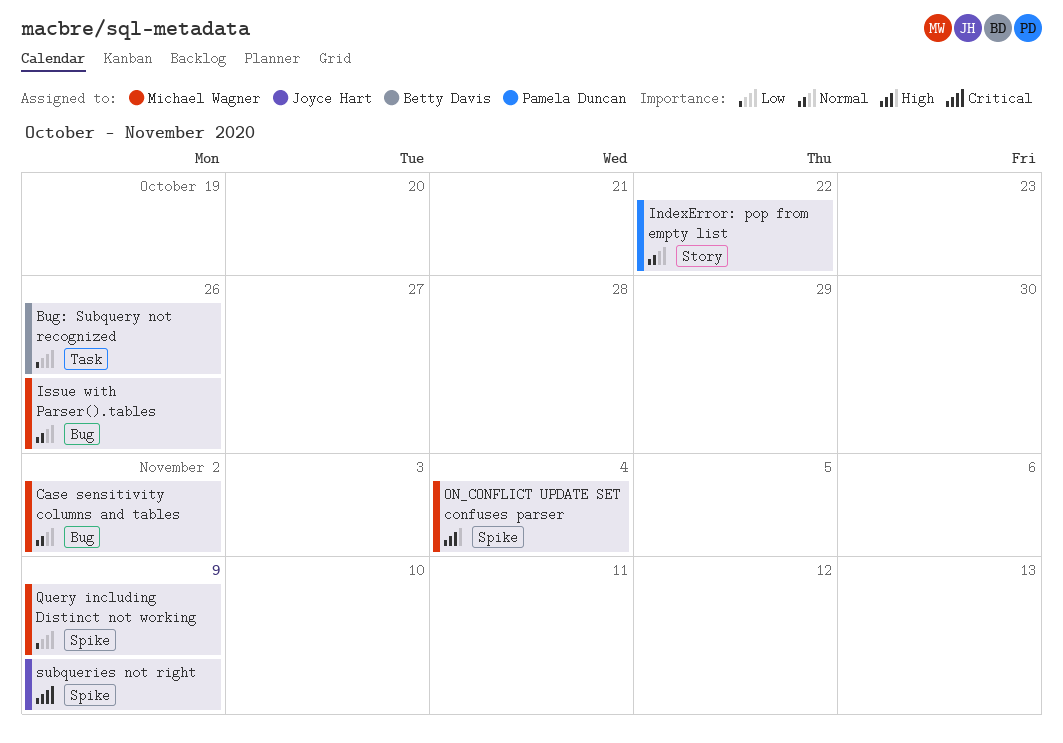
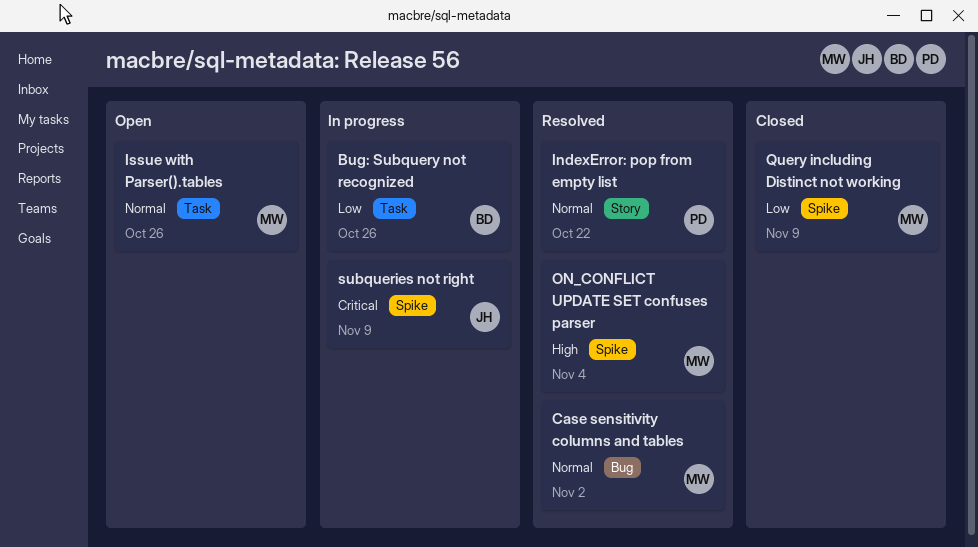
Issue with Parser().tables, label: Bug -> Task

